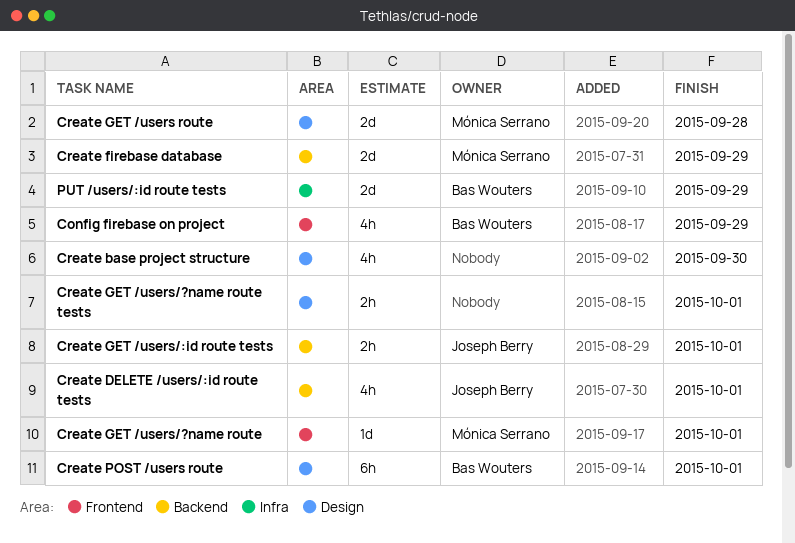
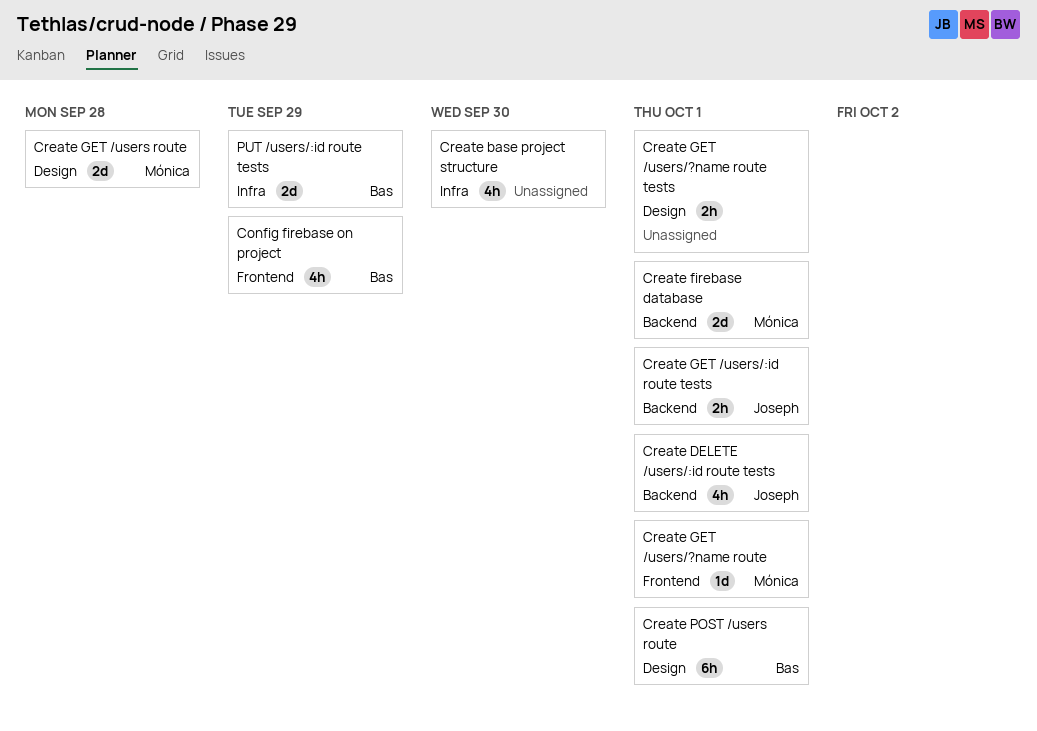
Create base project structure, label: Design -> Infra
Create firebase database, due: Sep 29 -> Oct 1

